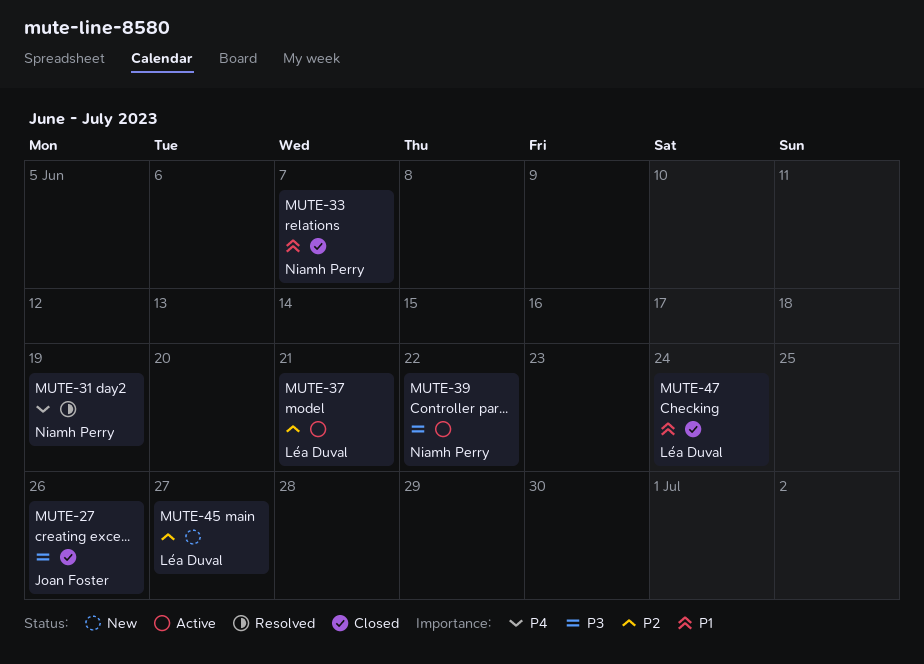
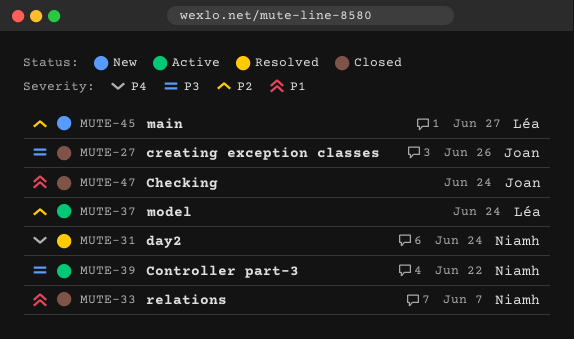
MUTE-31, due: Jun 19 -> Jun 24
MUTE-37, due: Jun 21 -> Jun 24
MUTE-47, owner: Léa Duval -> Joan Foster

